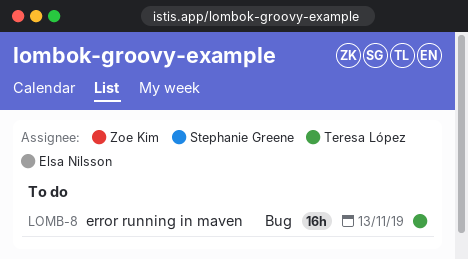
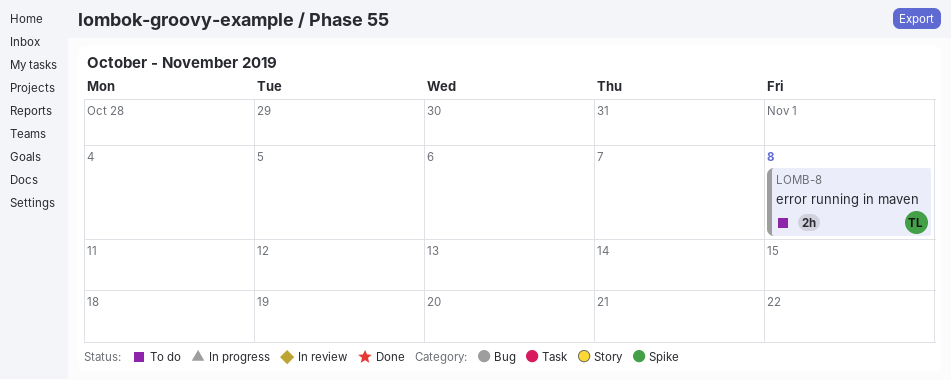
LOMB-8, estimate: 16h -> 2h
LOMB-8, due: Nov 13 -> Nov 8

